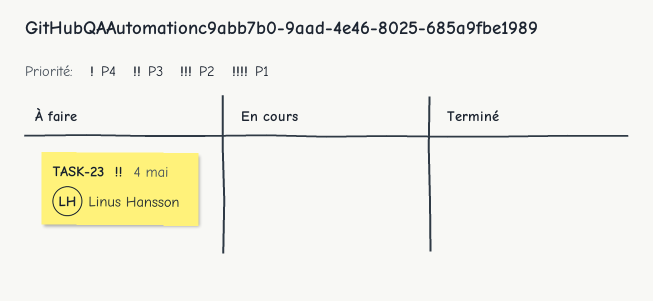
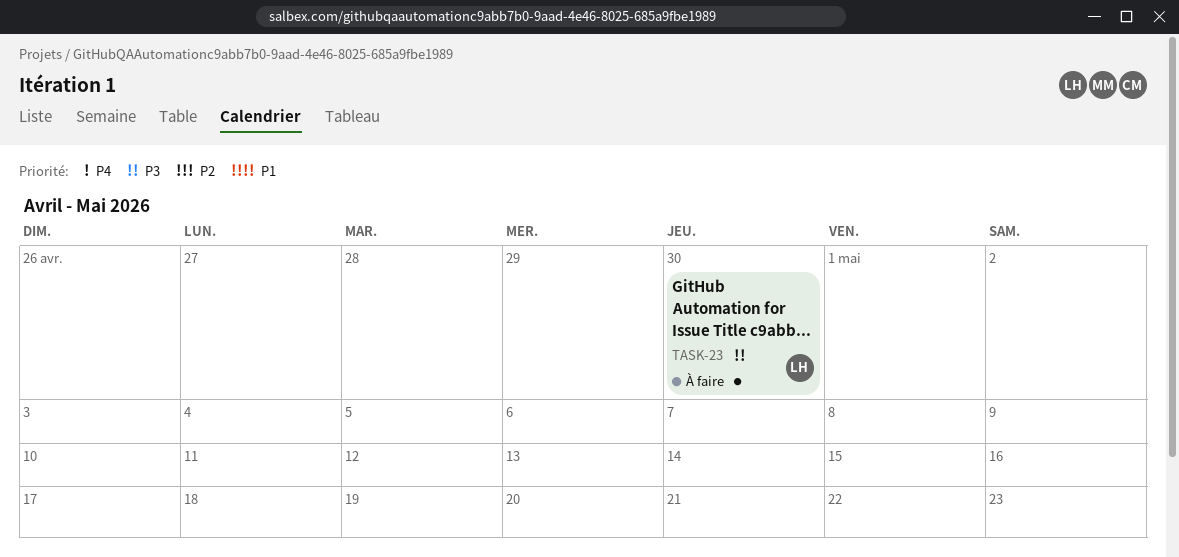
TASK-23, due: May 4 -> Apr 30

